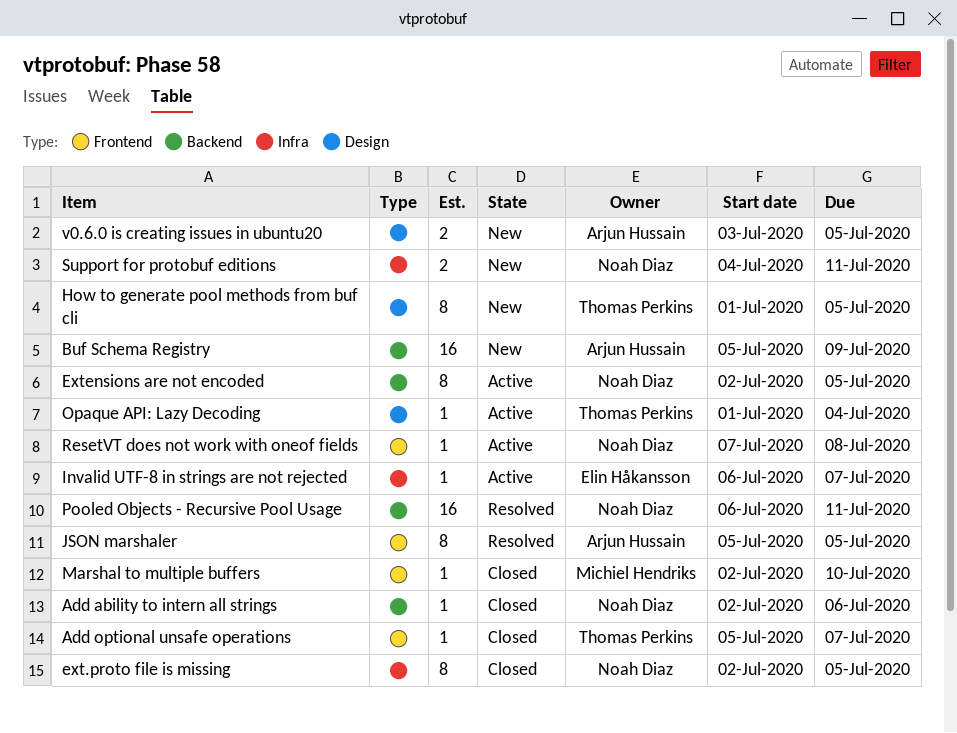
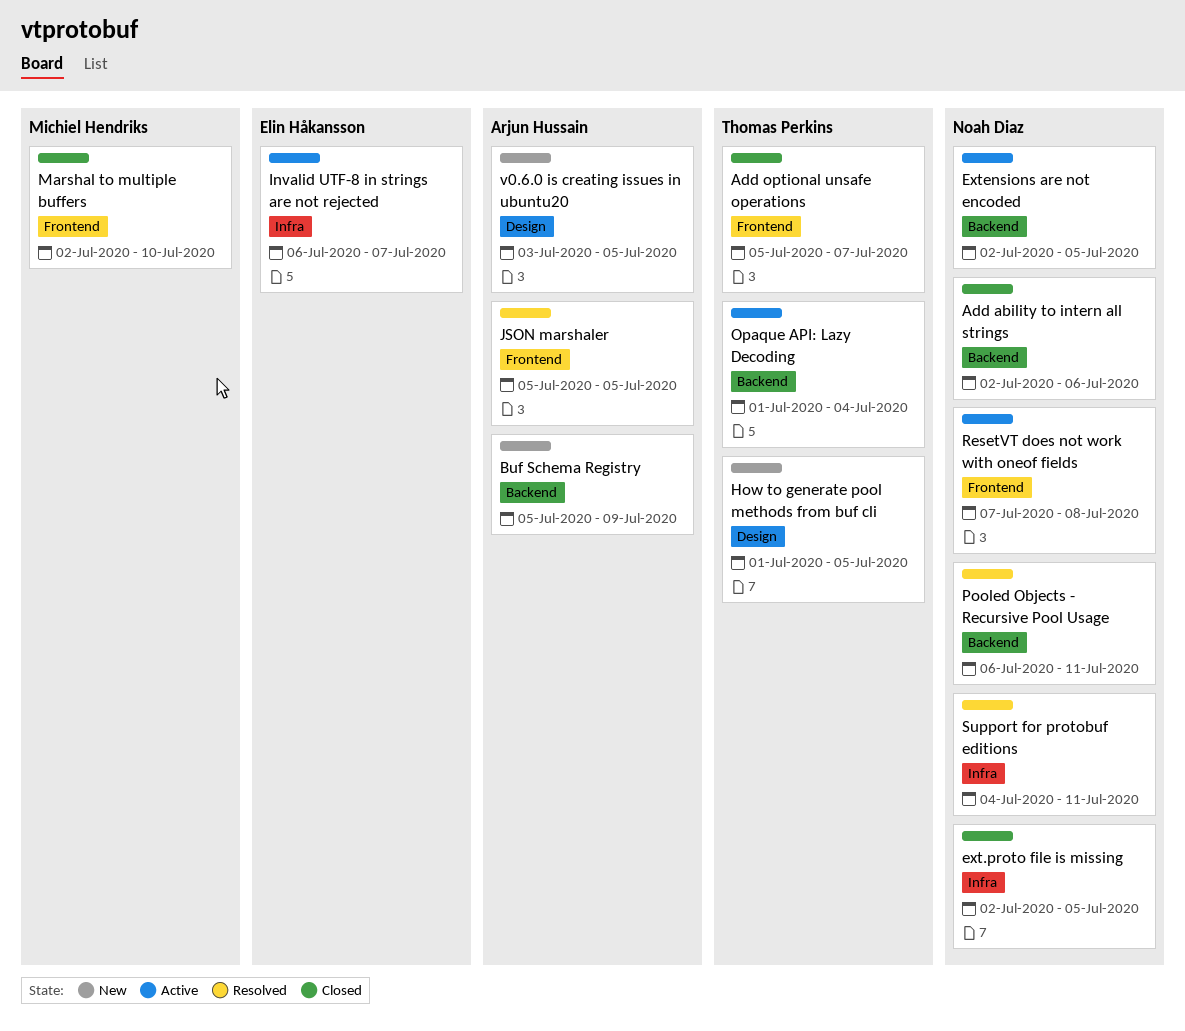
Opaque API: Lazy Decoding, label: Design -> Backend
Support for protobuf editions, status: New -> Resolved

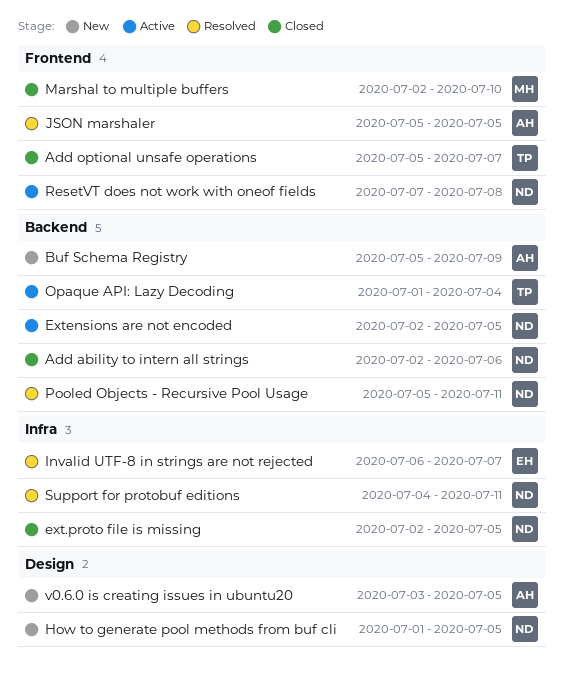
How to generate pool methods from buf cli, owner: Thomas Perkins -> Noah Diaz
Invalid UTF-8 in strings are not rejected, status: Active -> Resolved
Pooled Objects - Recursive Pool Usage, start: Jul 6 -> Jul 5

